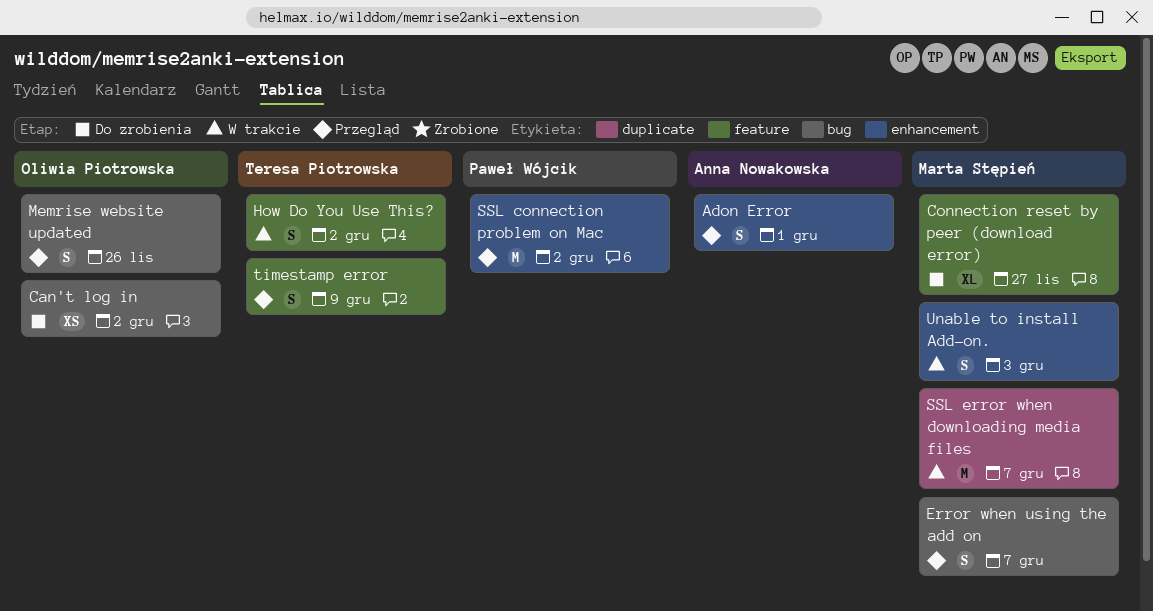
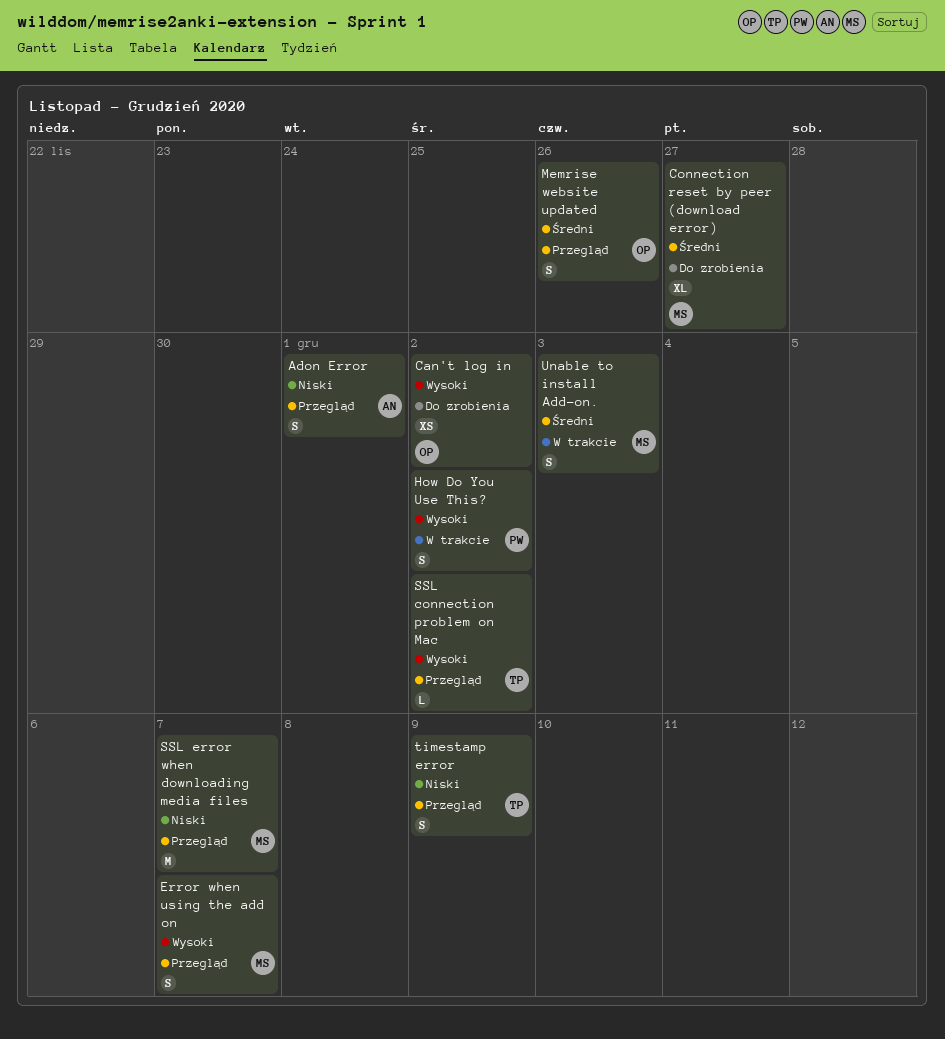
How Do You Use This?, owner: Teresa Piotrowska -> Paweł Wójcik
SSL connection problem on Mac, owner: Paweł Wójcik -> Teresa Piotrowska
SSL connection problem on Mac, estimate: M -> L
SSL error when downloading media files, status: W trakcie -> Przegląd

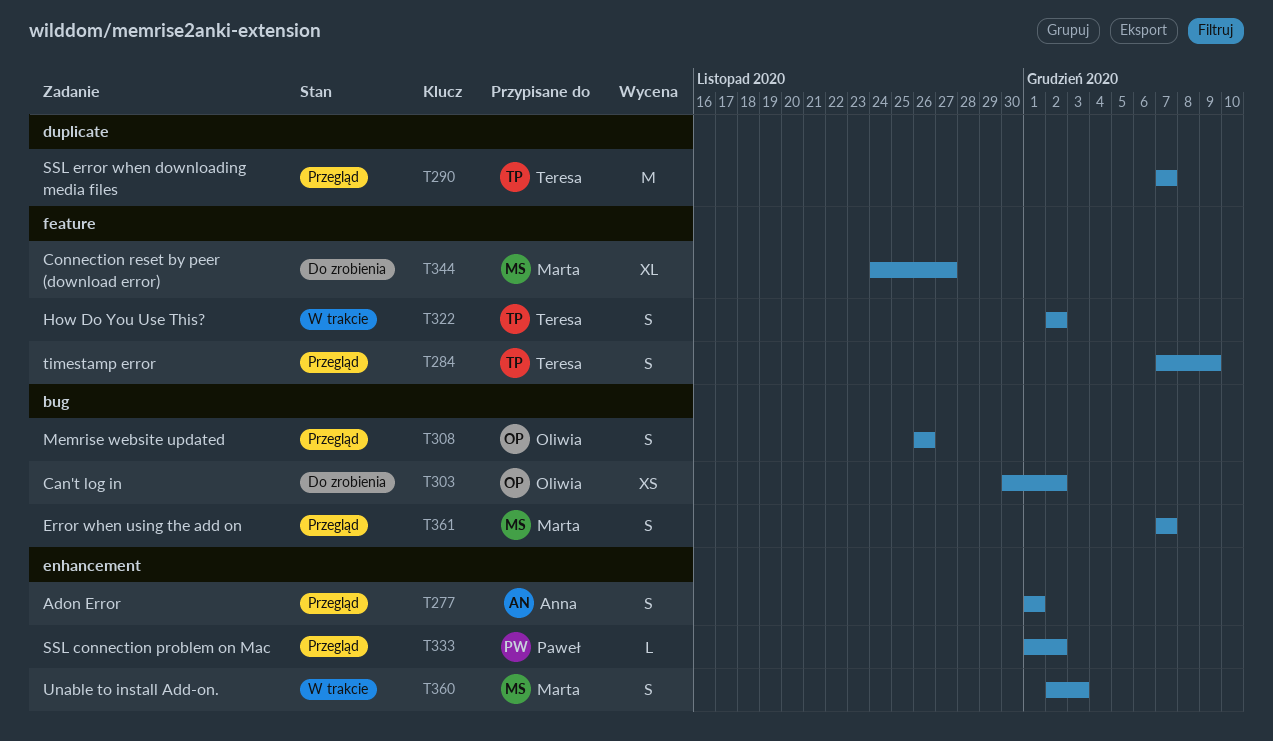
How Do You Use This?, owner: Paweł -> Teresa
SSL connection problem on Mac, owner: Teresa -> Paweł
SSL error when downloading media files, owner: Marta -> Teresa

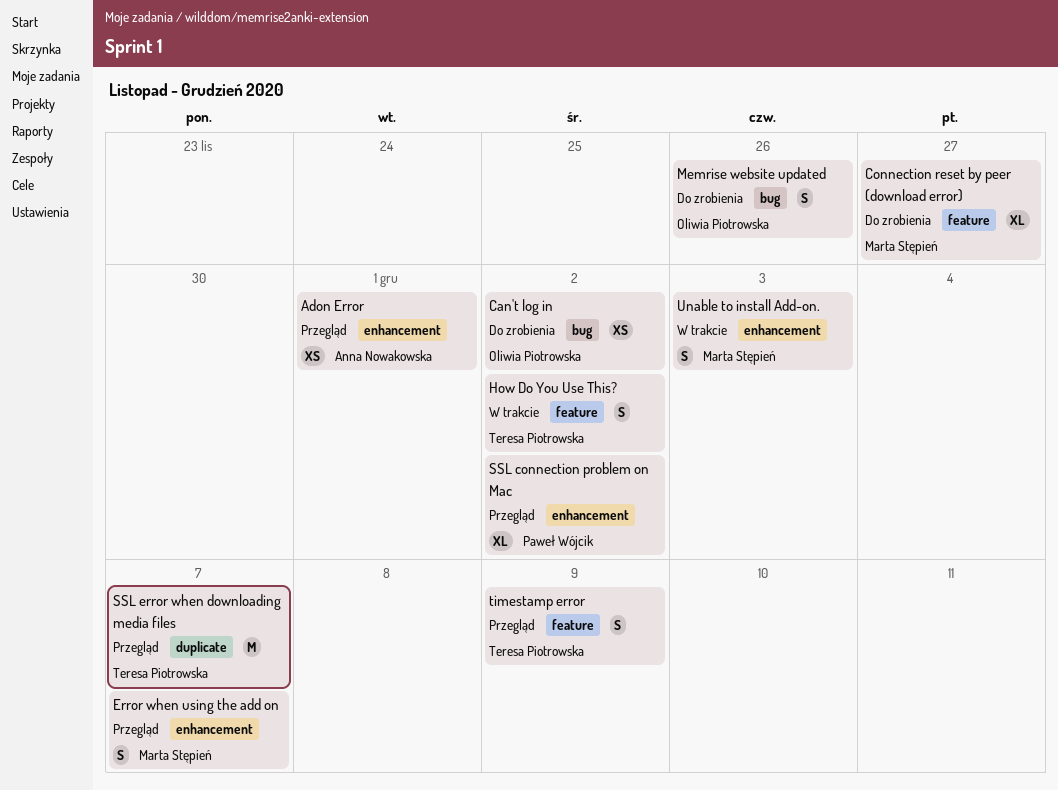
Adon Error, estimate: S -> XS
Error when using the add on, label: bug -> enhancement
Memrise website updated, status: Przegląd -> Do zrobienia
SSL connection problem on Mac, estimate: L -> XL

